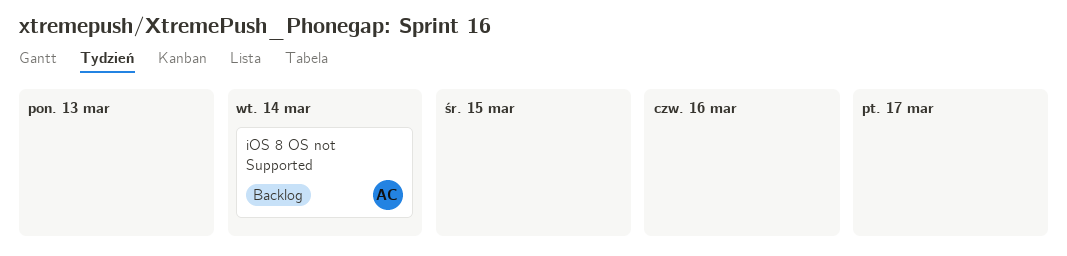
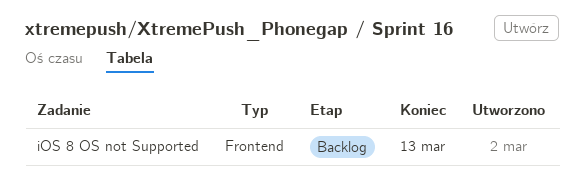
iOS 8 OS not Supported, due: Mar 14 -> Mar 13

